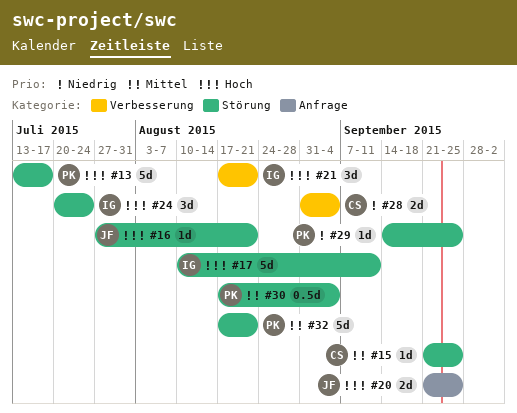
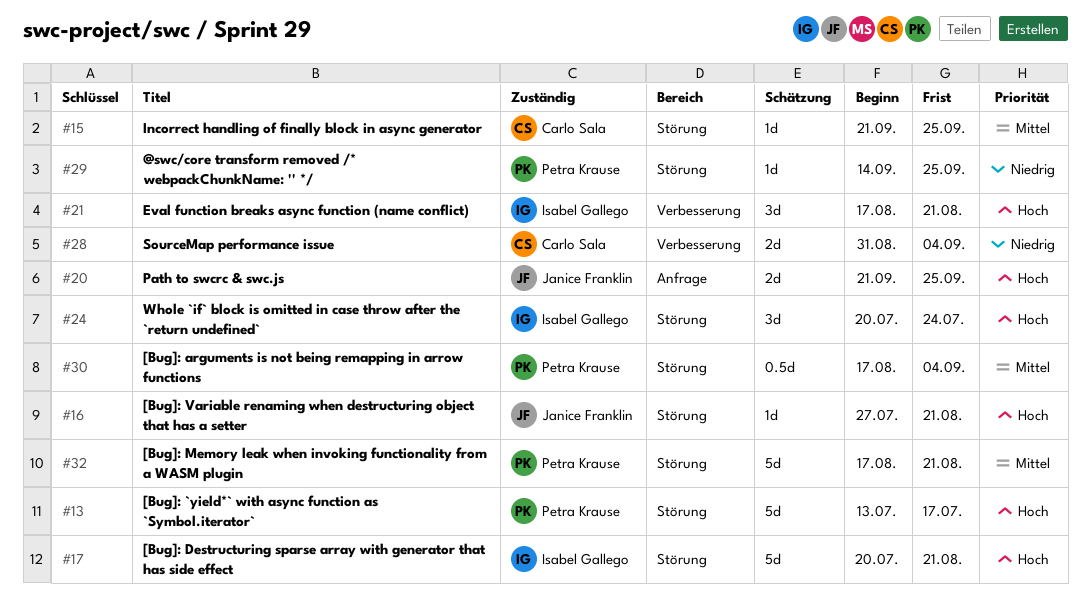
#17, start: Aug 10 -> Jul 20
#17, due: Sep 11 -> Aug 21

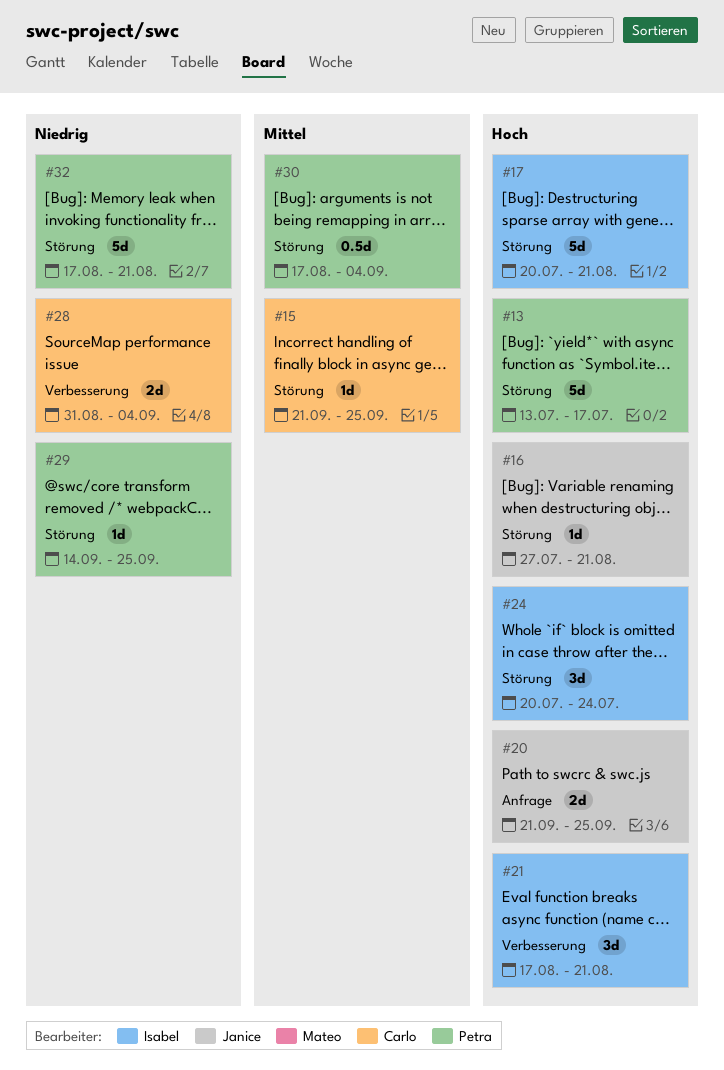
#32, priority: Mittel -> Niedrig

